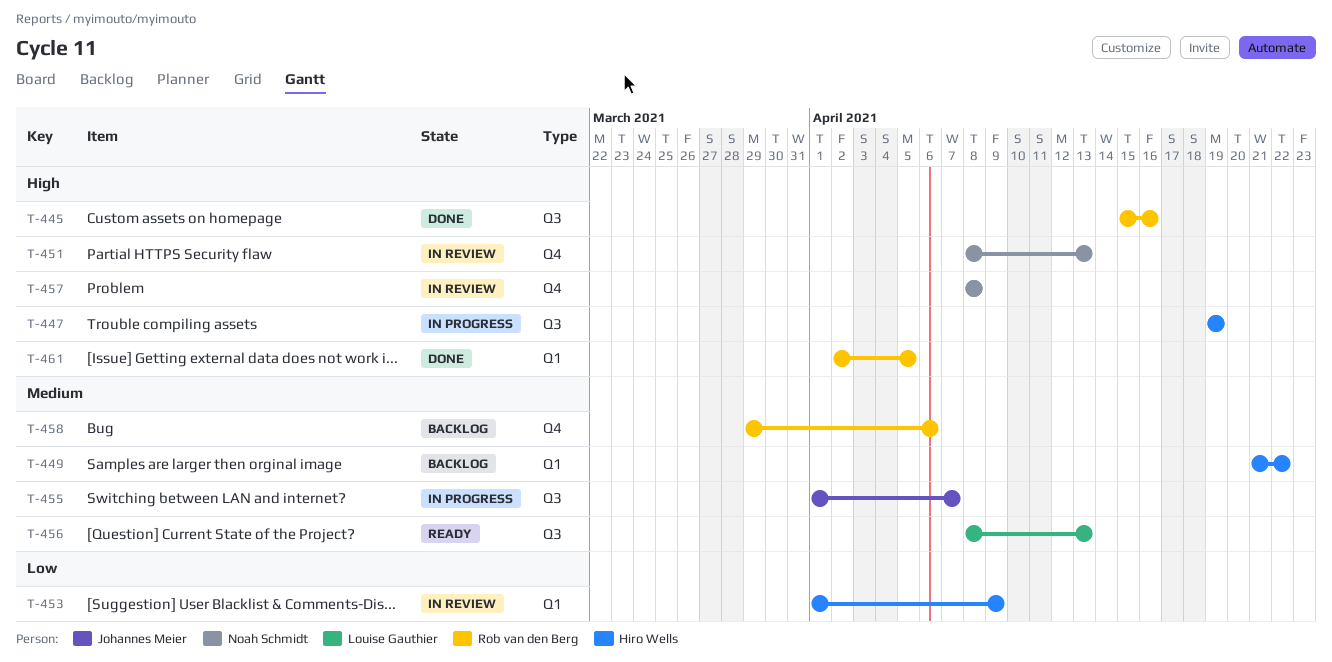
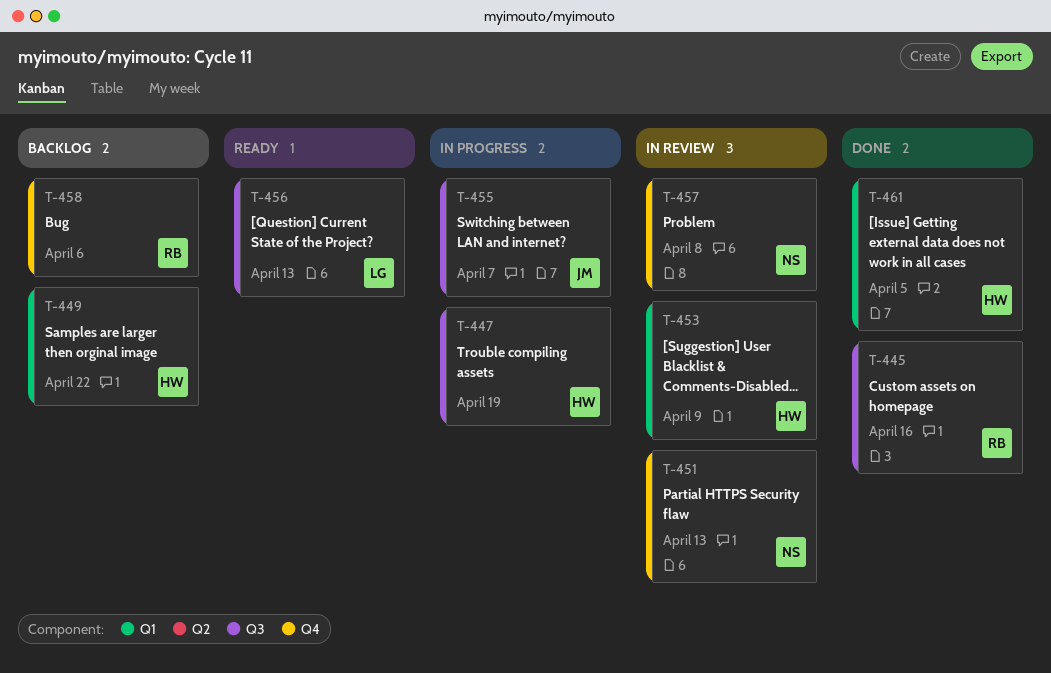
T-461, owner: Rob van den Berg -> Hiro Wells

